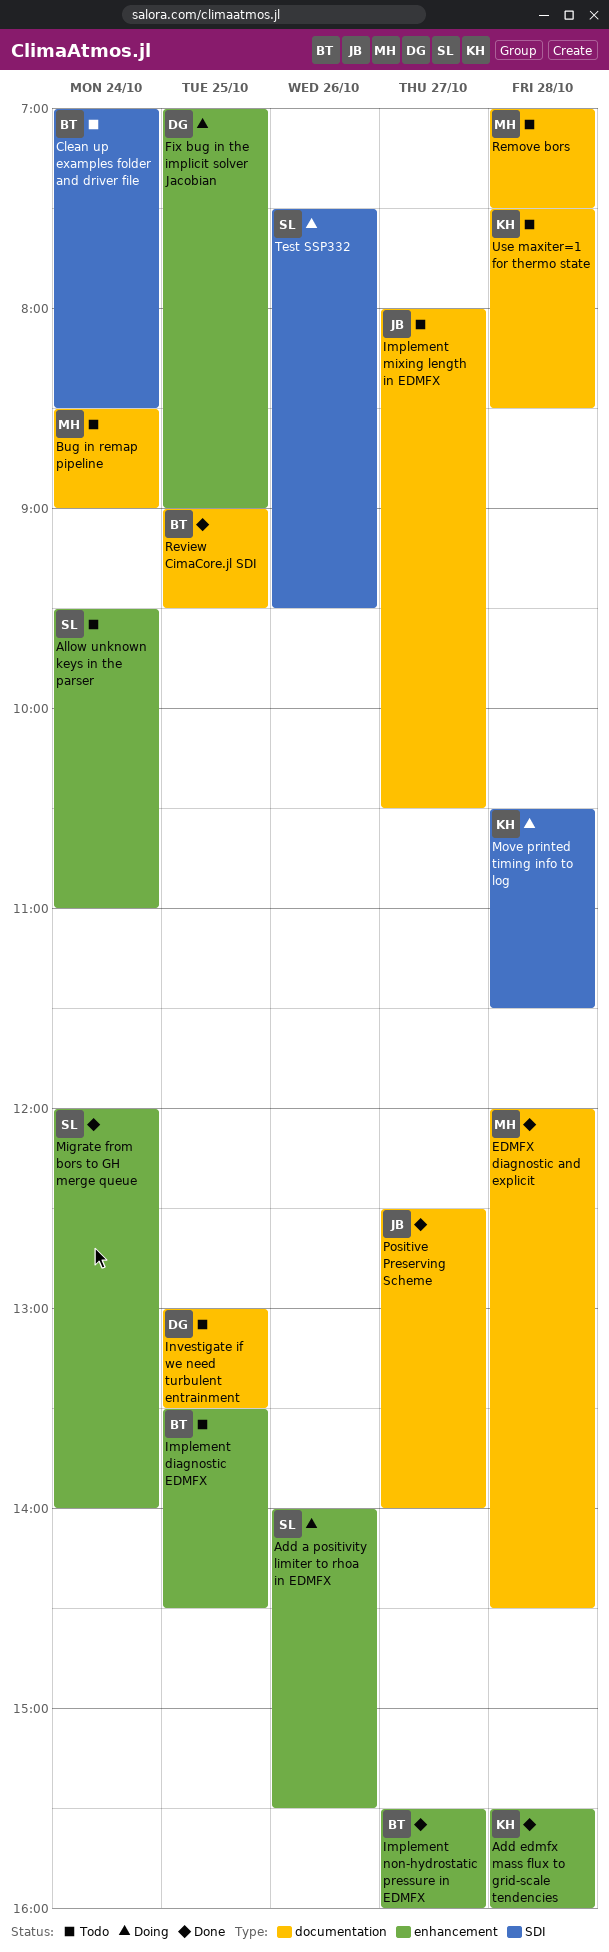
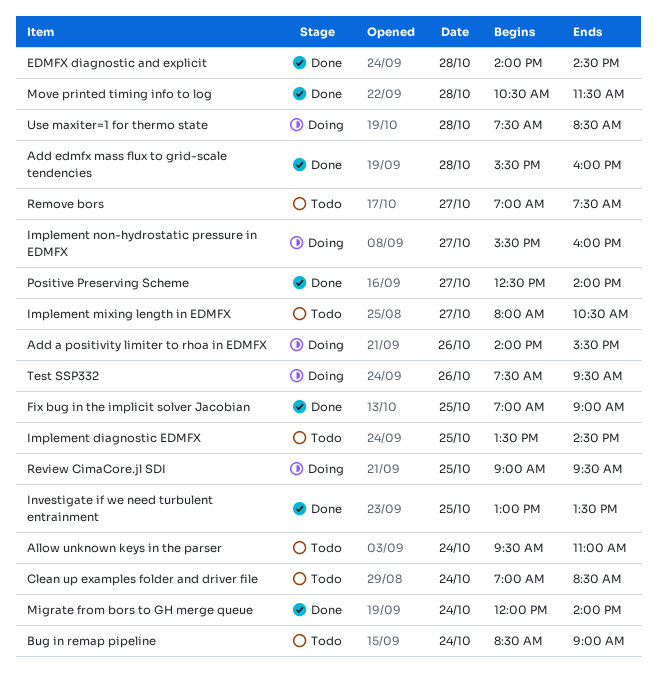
EDMFX diagnostic and explicit, begins: 12:00 -> 14:00
Fix bug in the implicit solver Jacobian, status: Doing -> Done
Implement non-hydrostatic pressure in EDMFX, status: Done -> Doing
Investigate if we need turbulent entrainment, status: Todo -> Done
Move printed timing info to log, status: Doing -> Done
Remove bors, day: Oct 28 -> Oct 27
Review CimaCore.jl SDI, status: Done -> Doing
Use maxiter=1 for thermo state, status: Todo -> Doing

